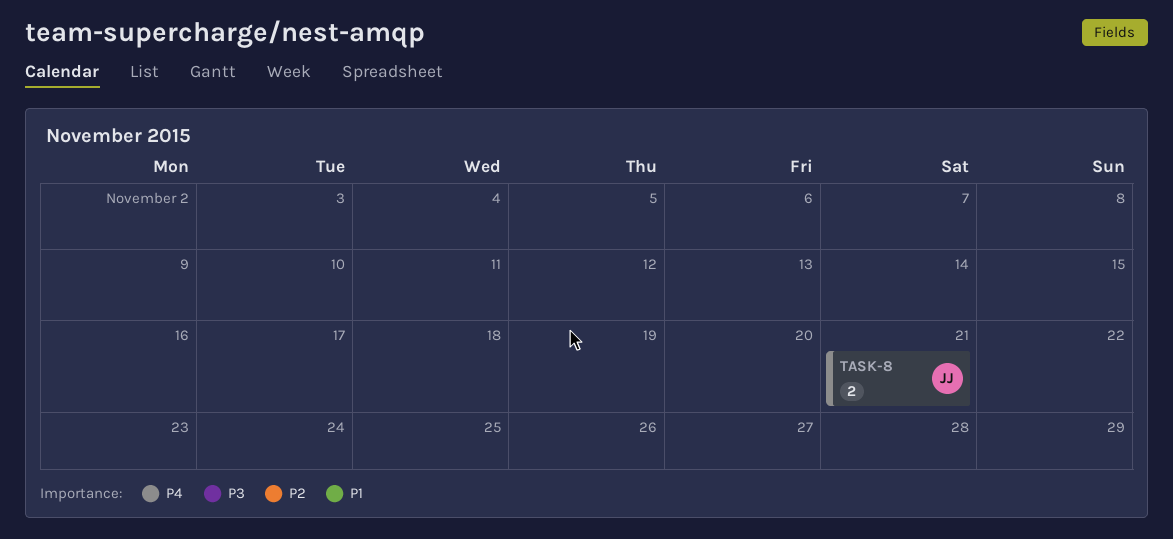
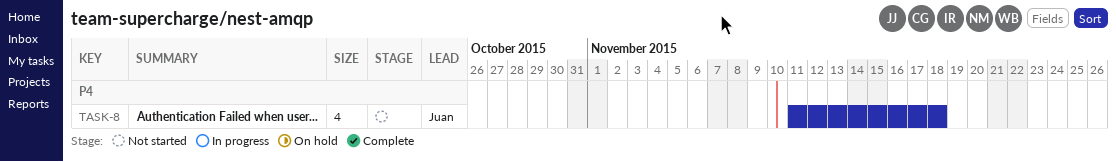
TASK-8, estimate: 2 -> 4
TASK-8, due: Nov 21 -> Nov 18

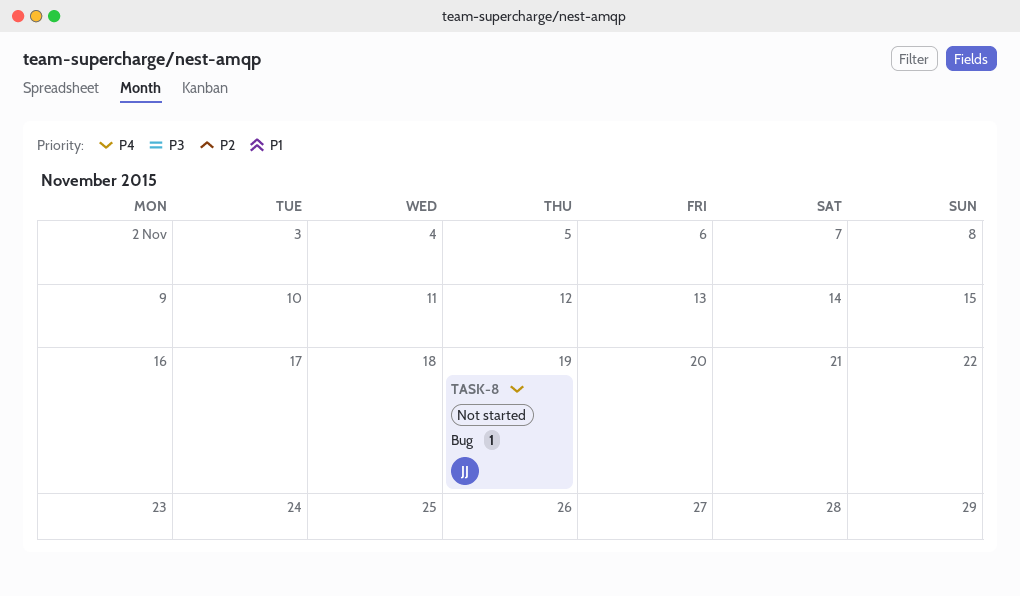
TASK-8, estimate: 4 -> 1
TASK-8, due: Nov 18 -> Nov 19

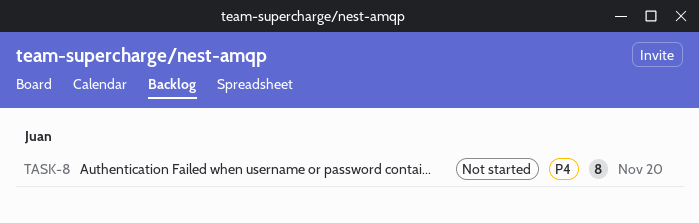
TASK-8, estimate: 1 -> 8
TASK-8, due: Nov 19 -> Nov 20

